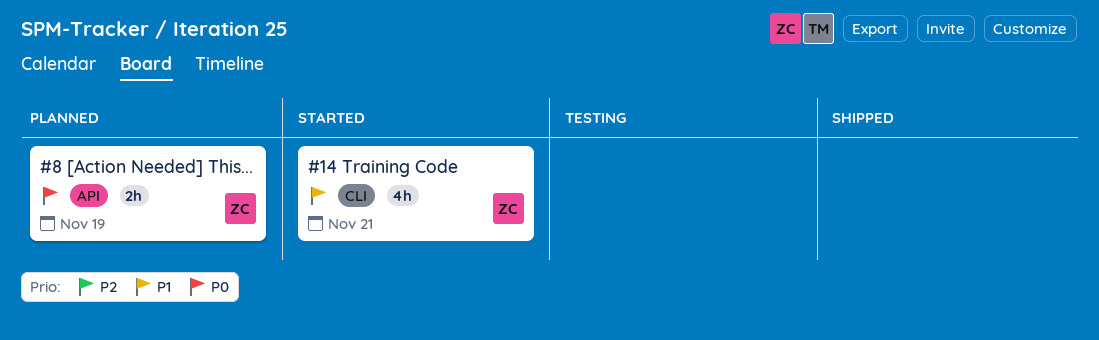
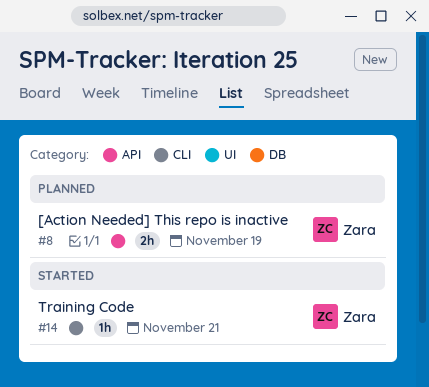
#14, estimate: 4h -> 1h

